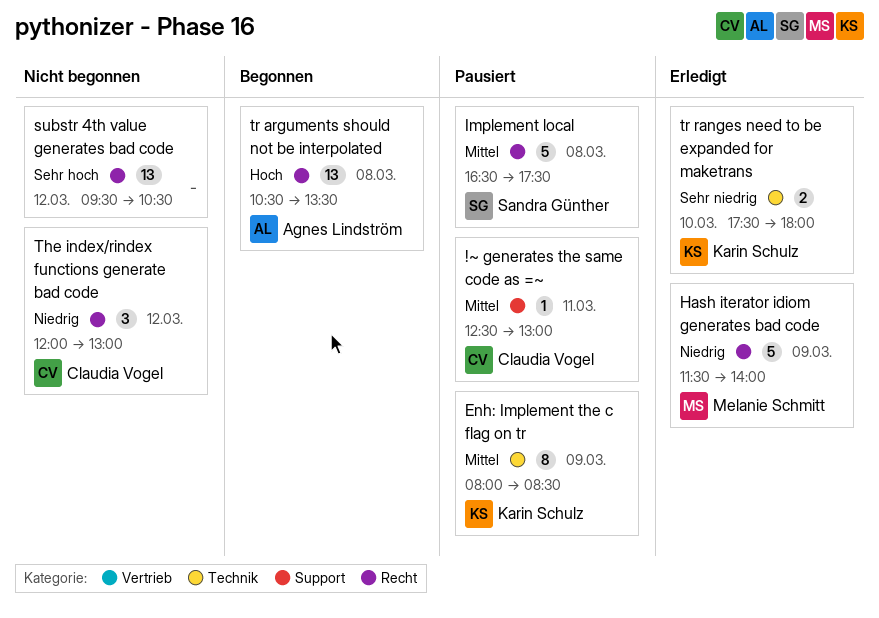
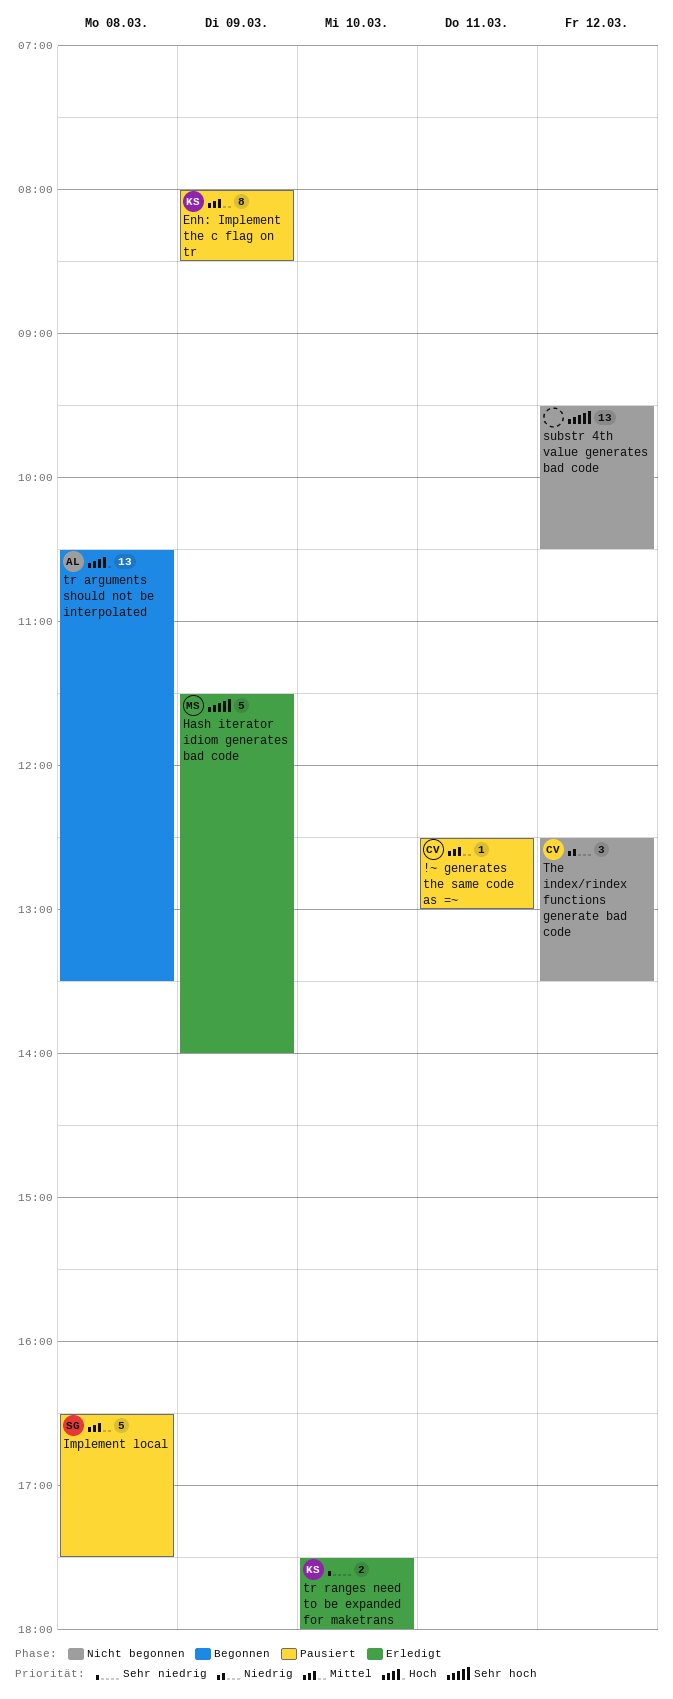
Hash iterator idiom generates bad code, priority: Niedrig -> Sehr hoch
The index/rindex functions generate bad code, begins: 12:00 -> 12:30
The index/rindex functions generate bad code, ends: 13:00 -> 13:30

